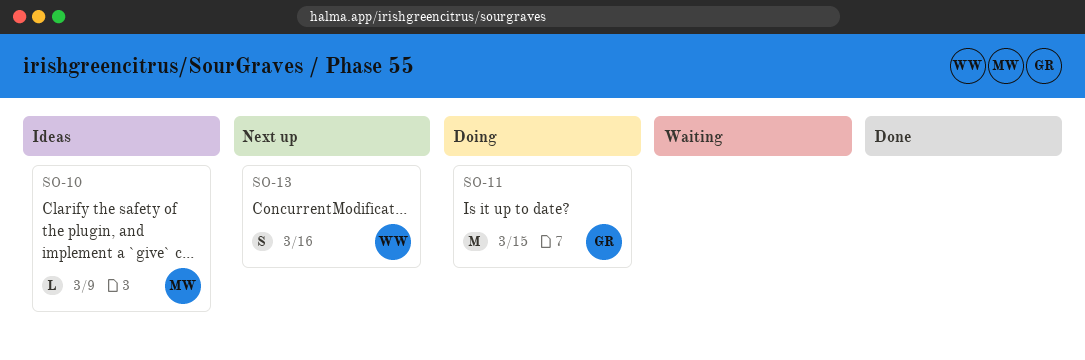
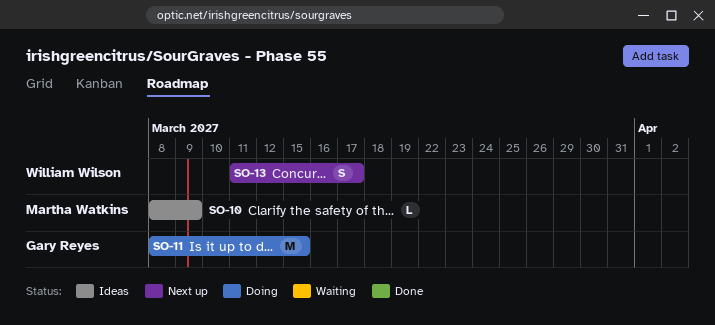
SO-13, due: Mar 16 -> Mar 17

